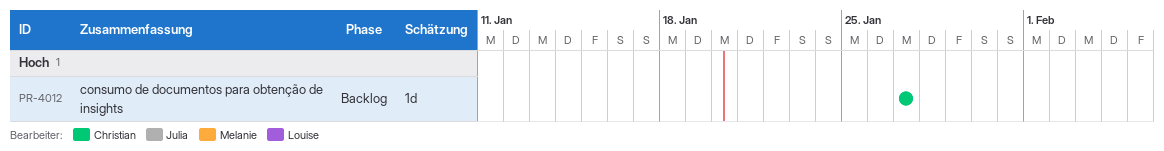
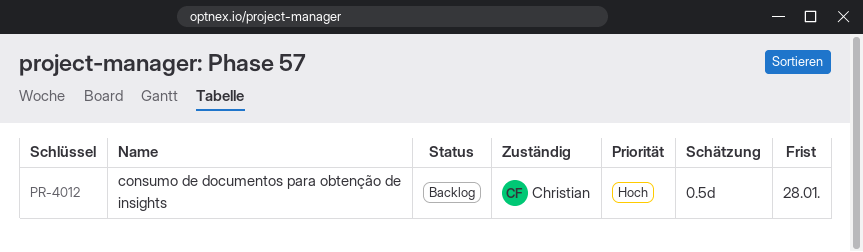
PR-4012, estimate: 1d -> 0.5d
PR-4012, due: Jan 27 -> Jan 28

